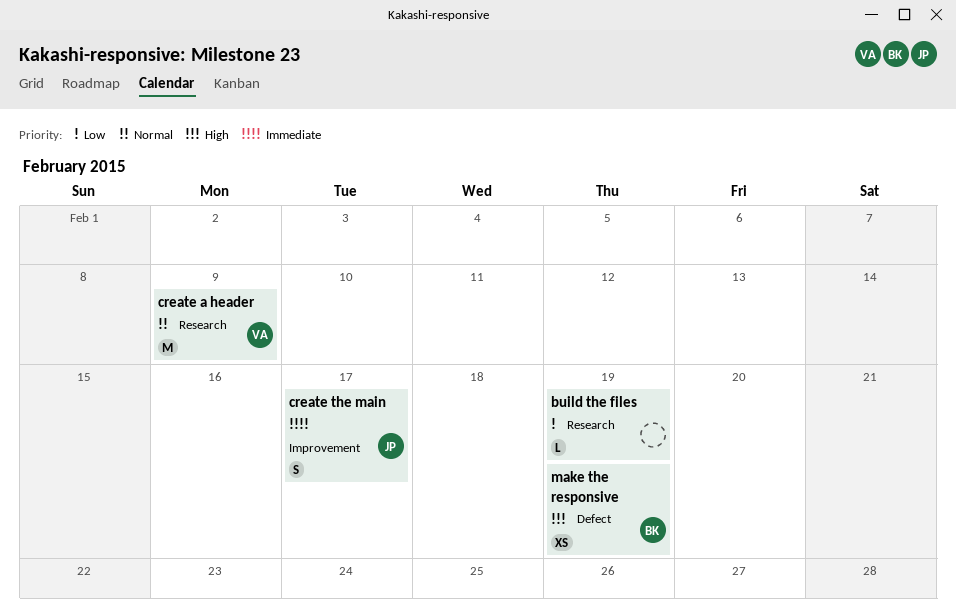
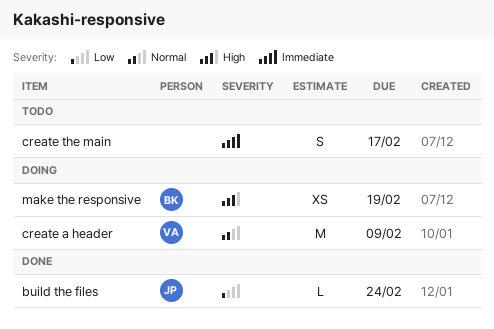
build the files, owner: none -> JP
build the files, due: Feb 19 -> Feb 24
create the main, owner: JP -> none

